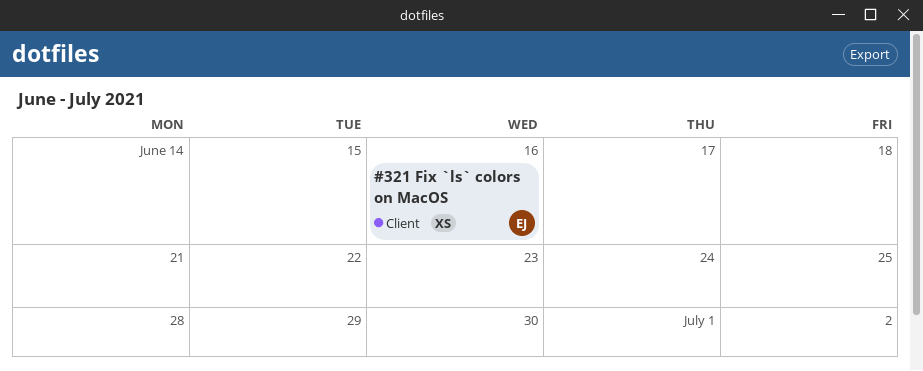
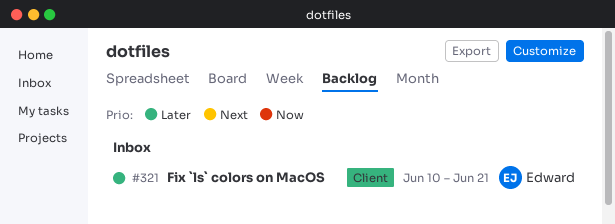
#321, due: Jun 16 -> Jun 21

